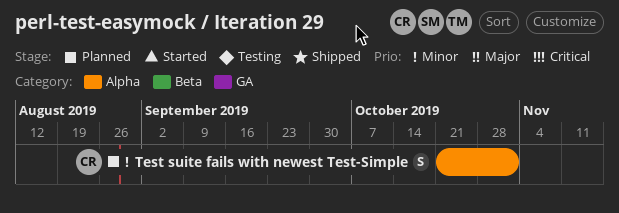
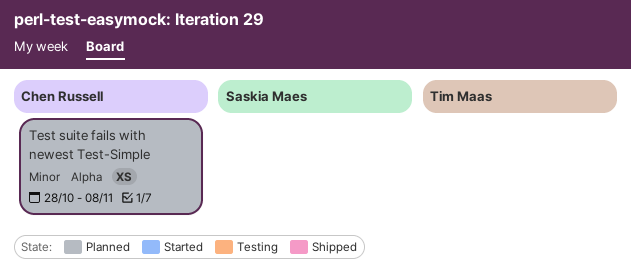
Test suite fails with newest Test-Simple, estimate: S -> XS
Test suite fails with newest Test-Simple, start: Oct 21 -> Oct 28
Test suite fails with newest Test-Simple, due: Nov 1 -> Nov 8

